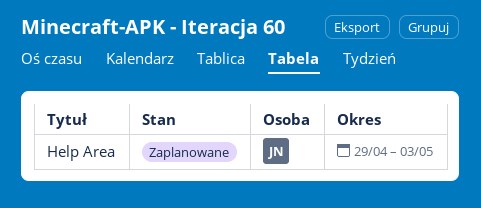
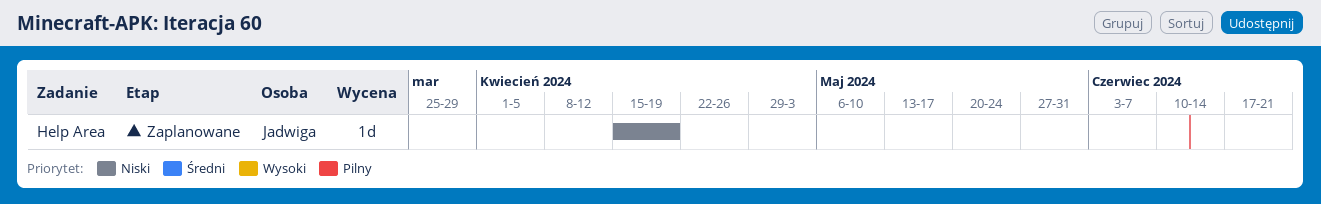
Help Area, start: Apr 29 -> Apr 15
Help Area, due: May 3 -> Apr 19

